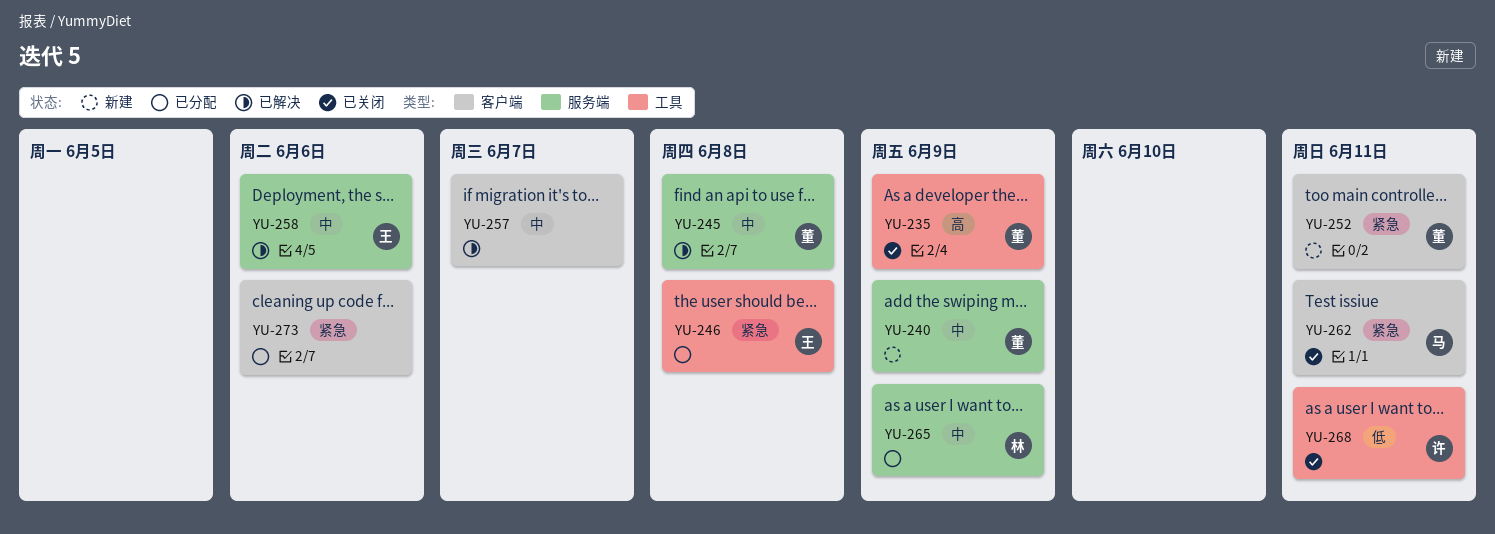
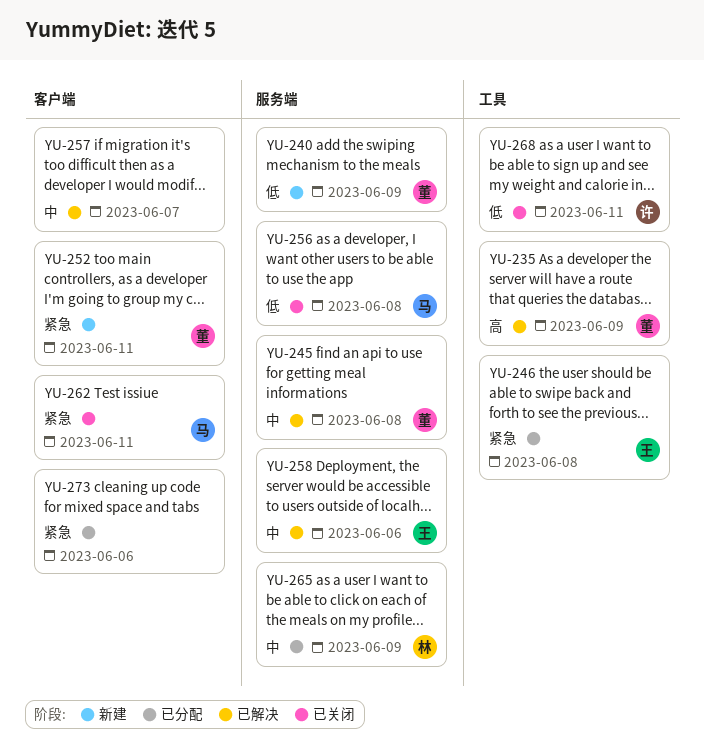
YU-235, status: 已关闭 -> 已解决
YU-240, priority: 中 -> 低
YU-256: none -> present

